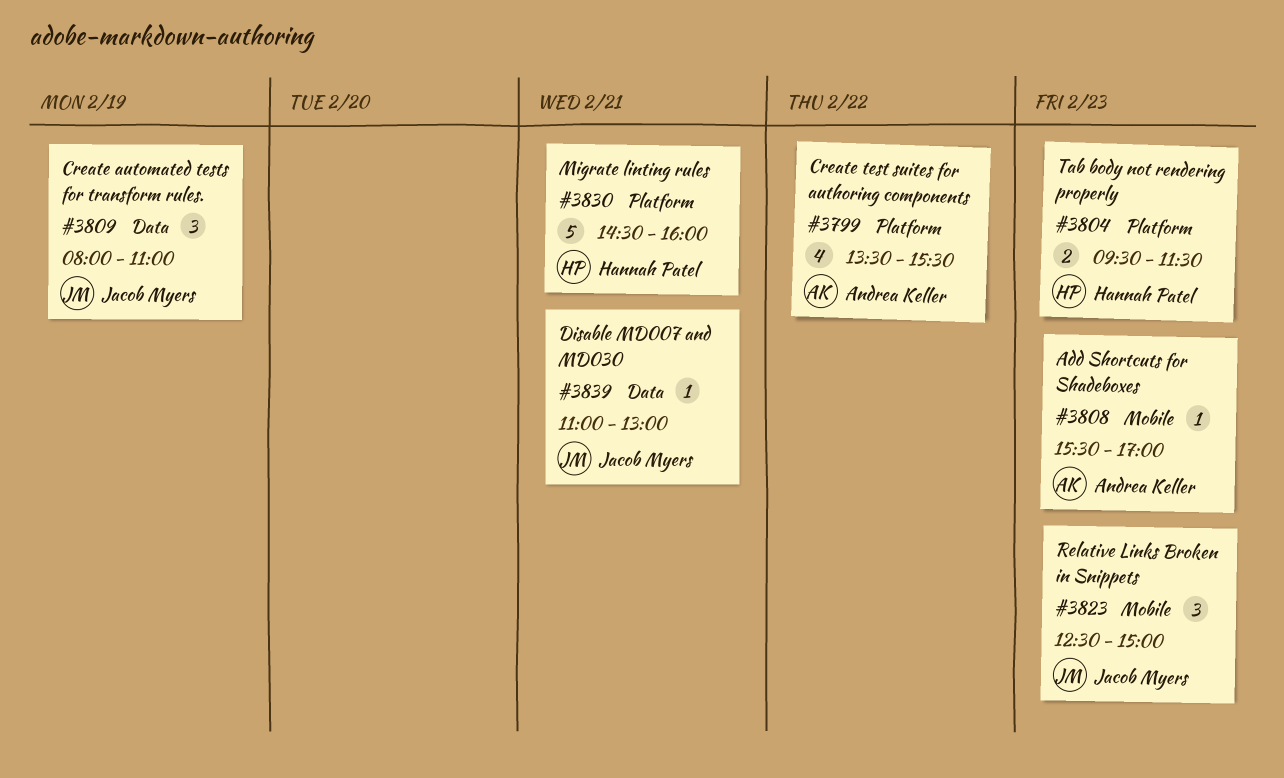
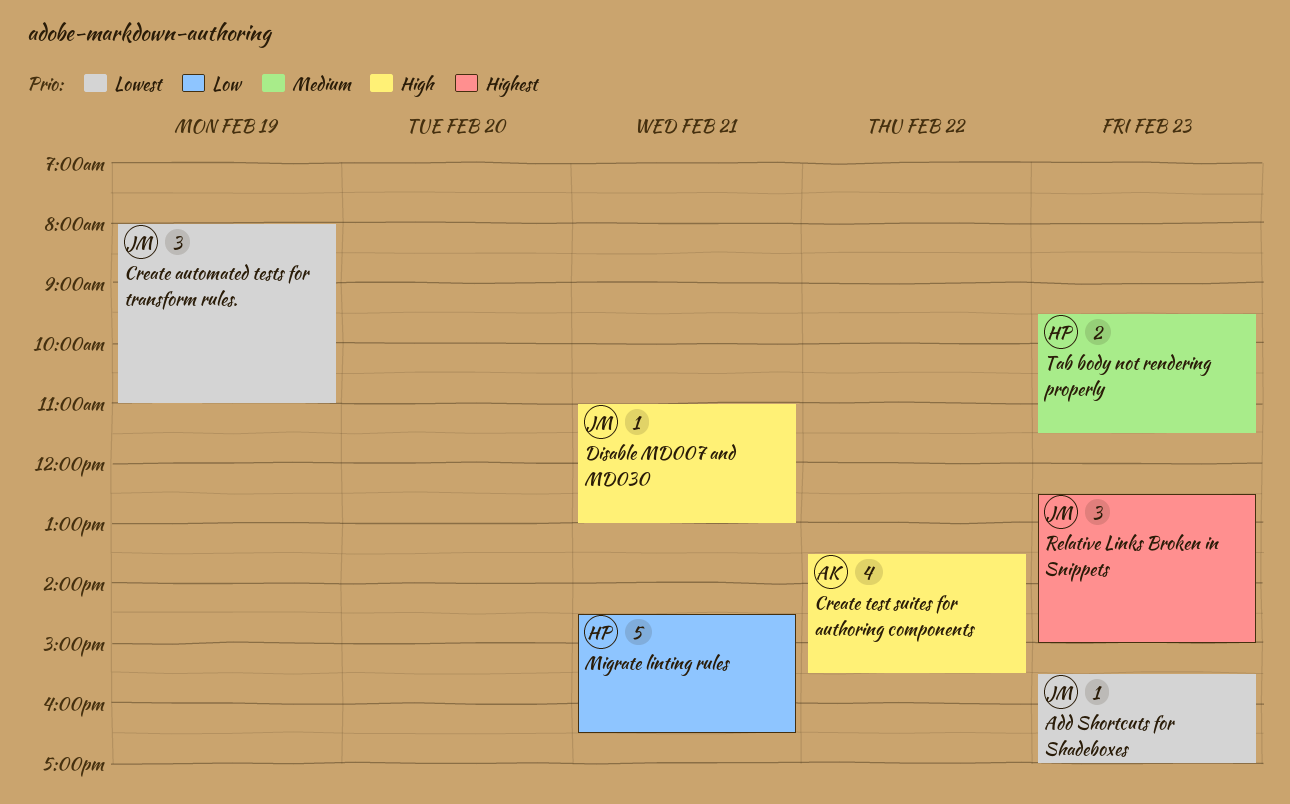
Add Shortcuts for Shadeboxes, owner: Andrea Keller -> Jacob Myers
Migrate linting rules, ends: 16:00 -> 16:30

